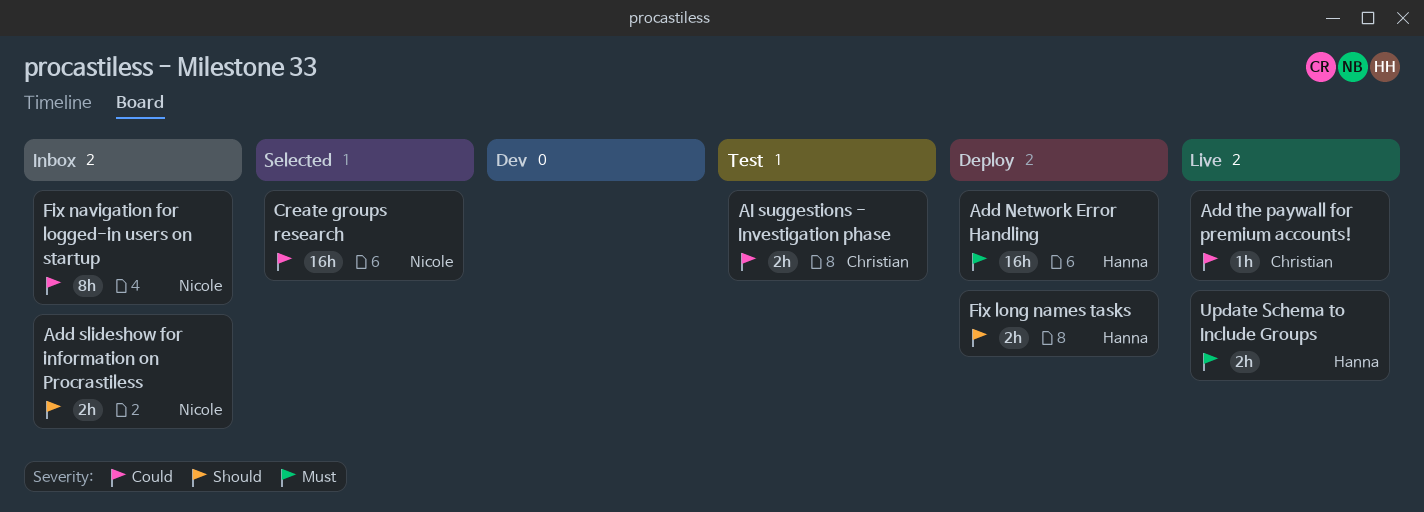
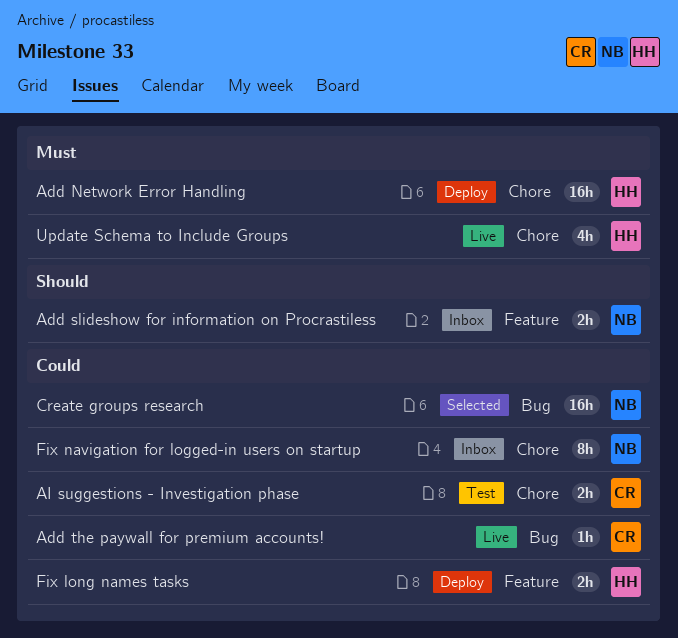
Fix long names tasks, priority: Should -> Could
Update Schema to Include Groups, estimate: 2h -> 4h

